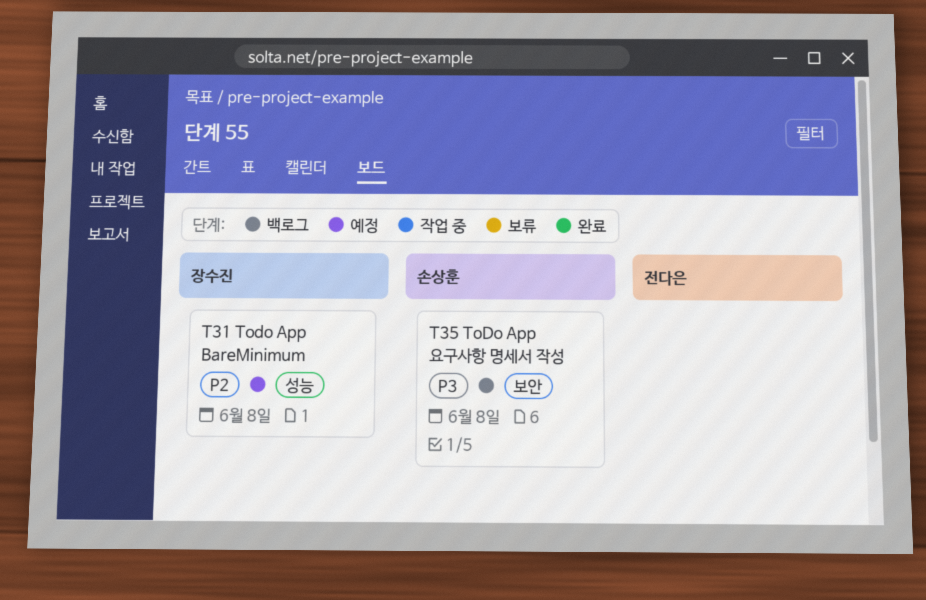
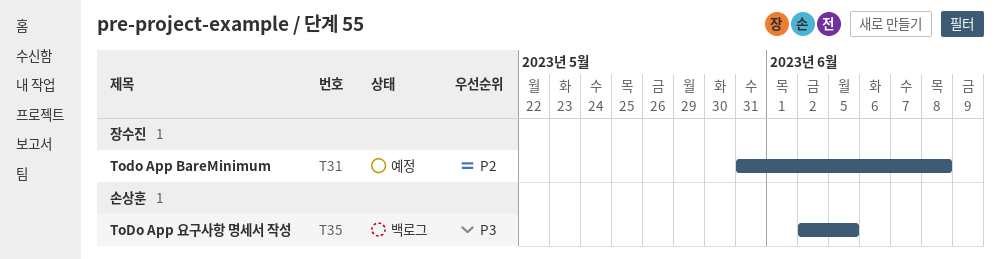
T35, due: Jun 8 -> Jun 5

